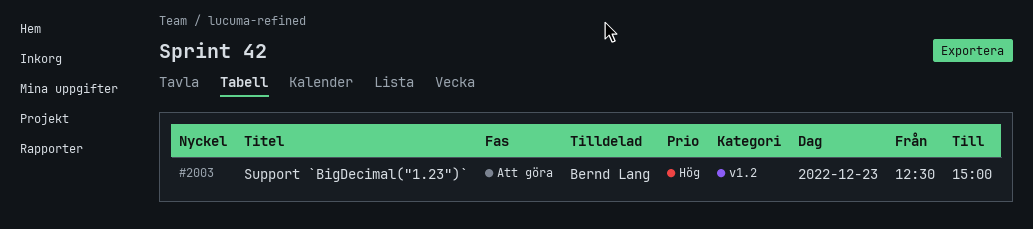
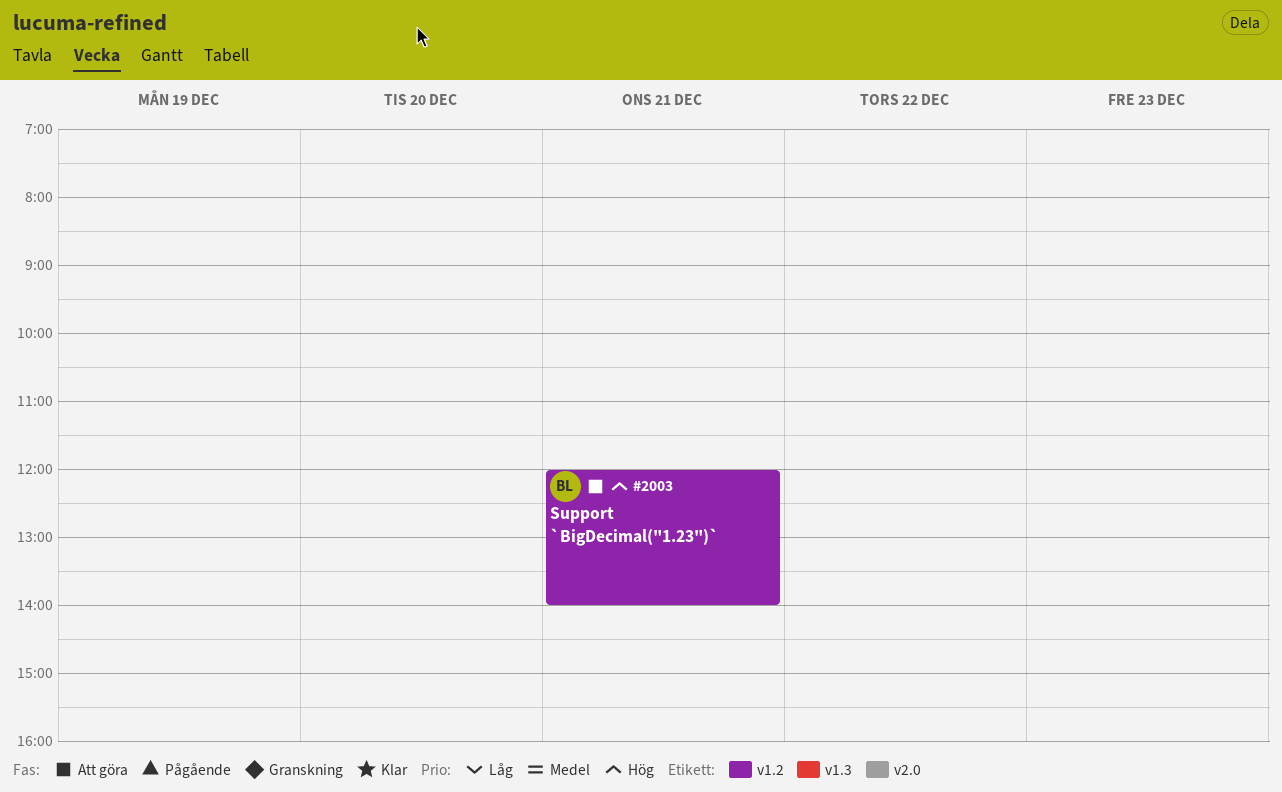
#2003, day: Dec 23 -> Dec 21
#2003, begins: 12:30 -> 12:00
#2003, ends: 15:00 -> 14:00

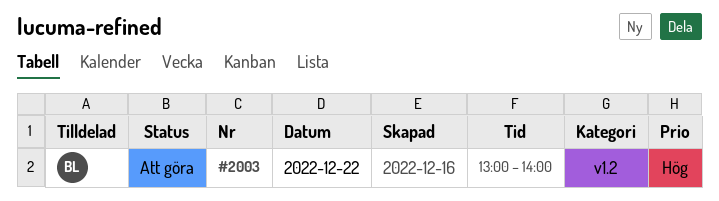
#2003, day: Dec 21 -> Dec 22
#2003, begins: 12:00 -> 13:00

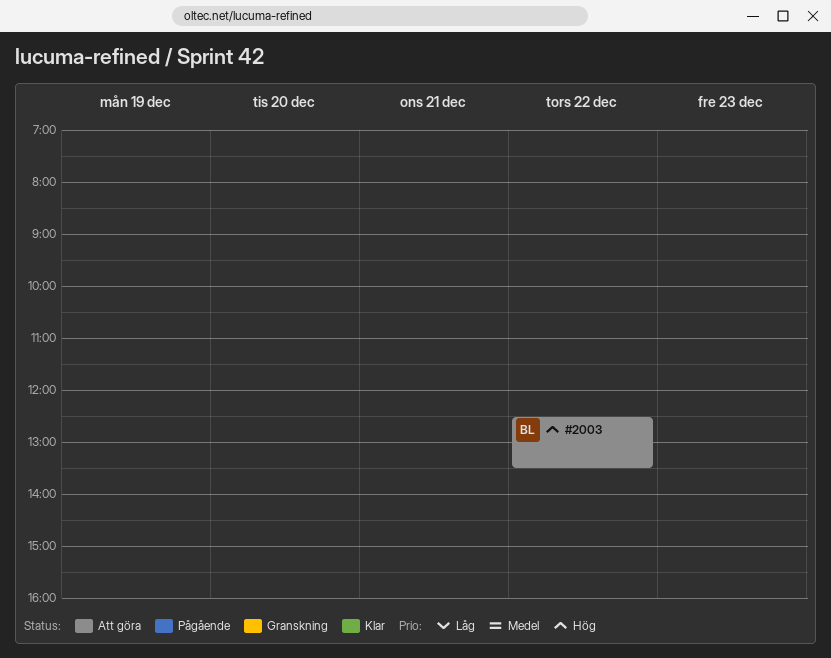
#2003, begins: 13:00 -> 12:30
#2003, ends: 14:00 -> 13:30

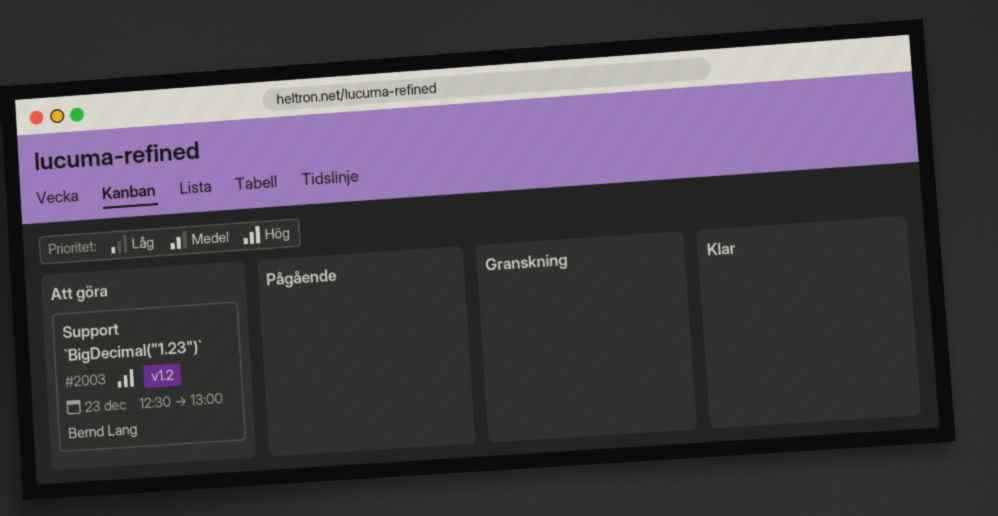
#2003, day: Dec 22 -> Dec 23
#2003, ends: 13:30 -> 13:00

